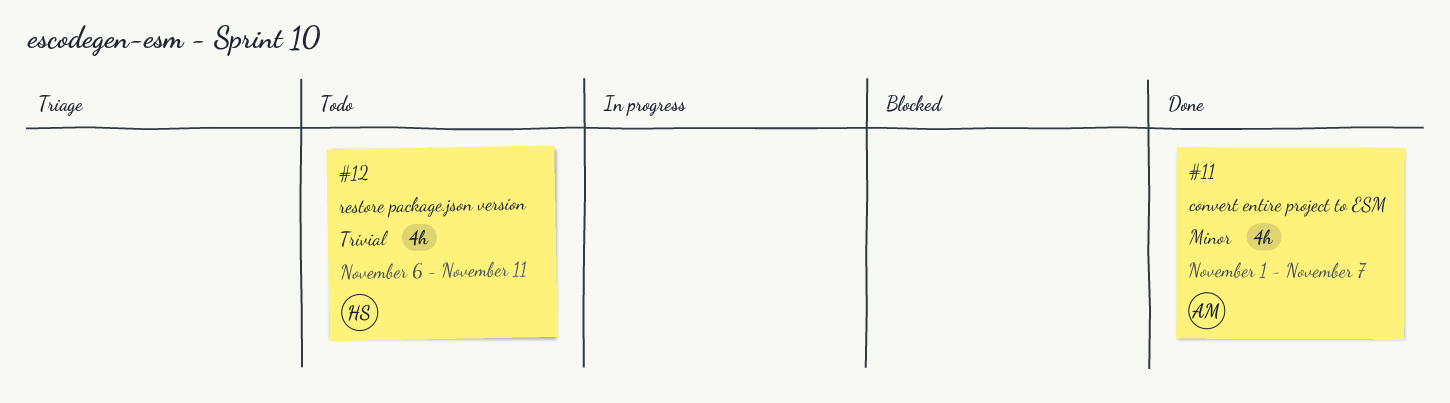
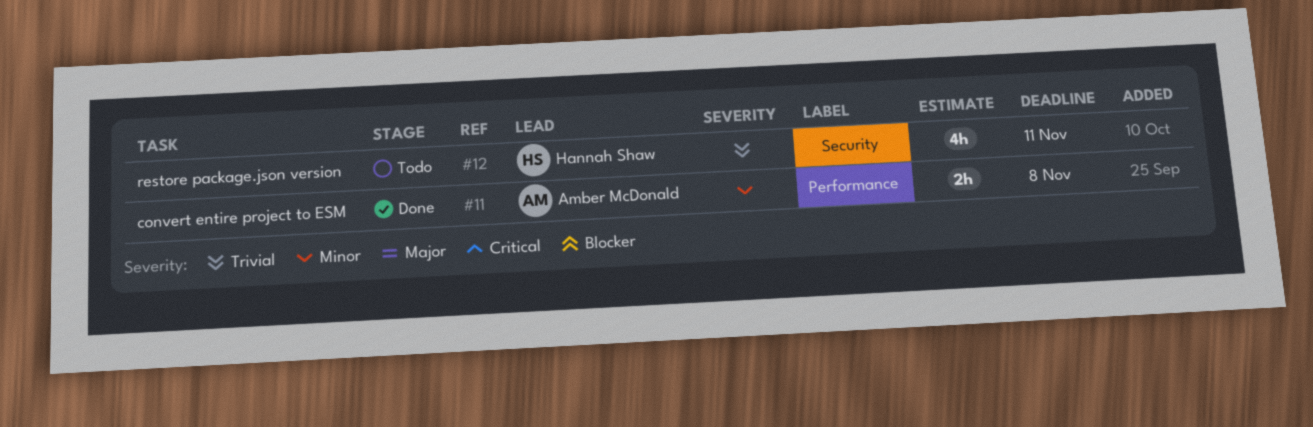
#11, estimate: 4h -> 2h
#11, due: Nov 7 -> Nov 8

